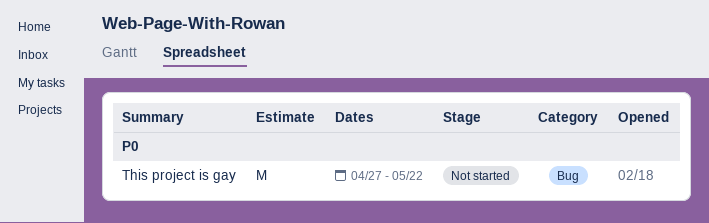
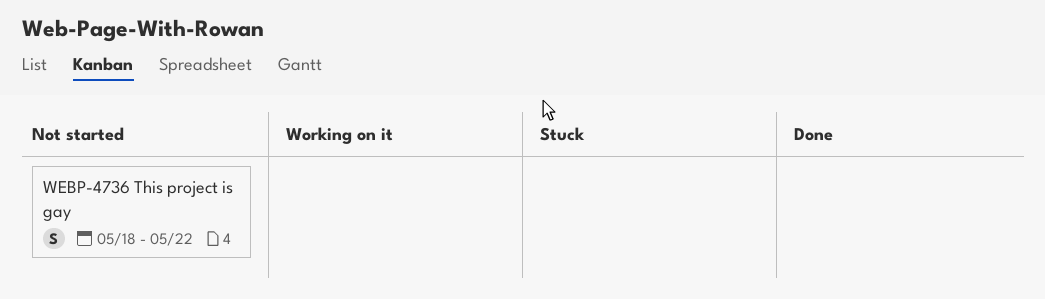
This project is gay, estimate: M -> S
This project is gay, start: Apr 27 -> May 18

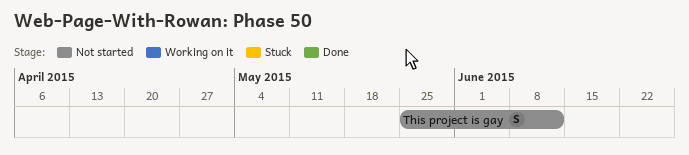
This project is gay, start: May 18 -> May 25
This project is gay, due: May 22 -> Jun 12

